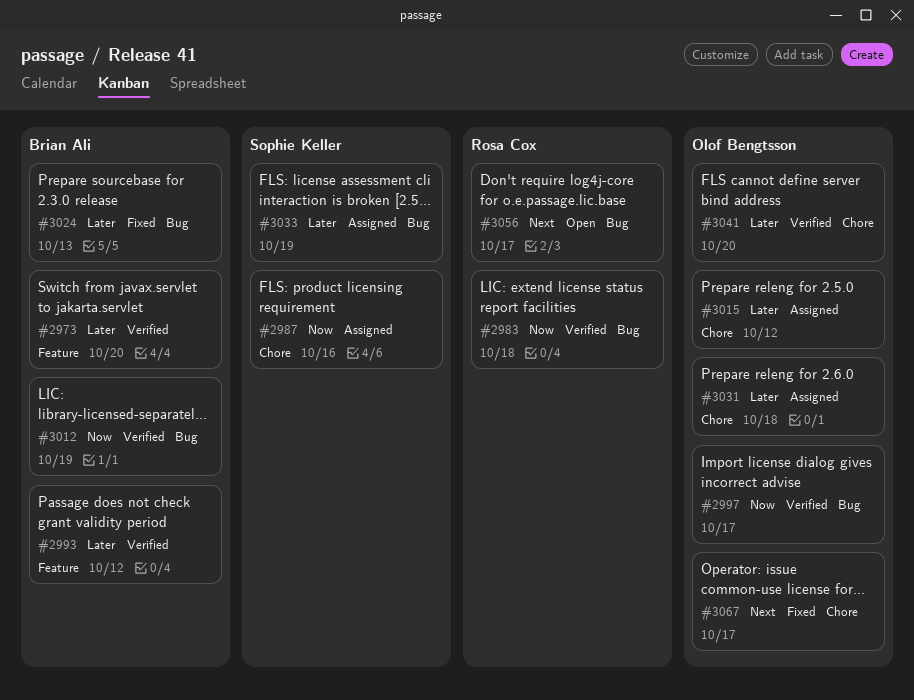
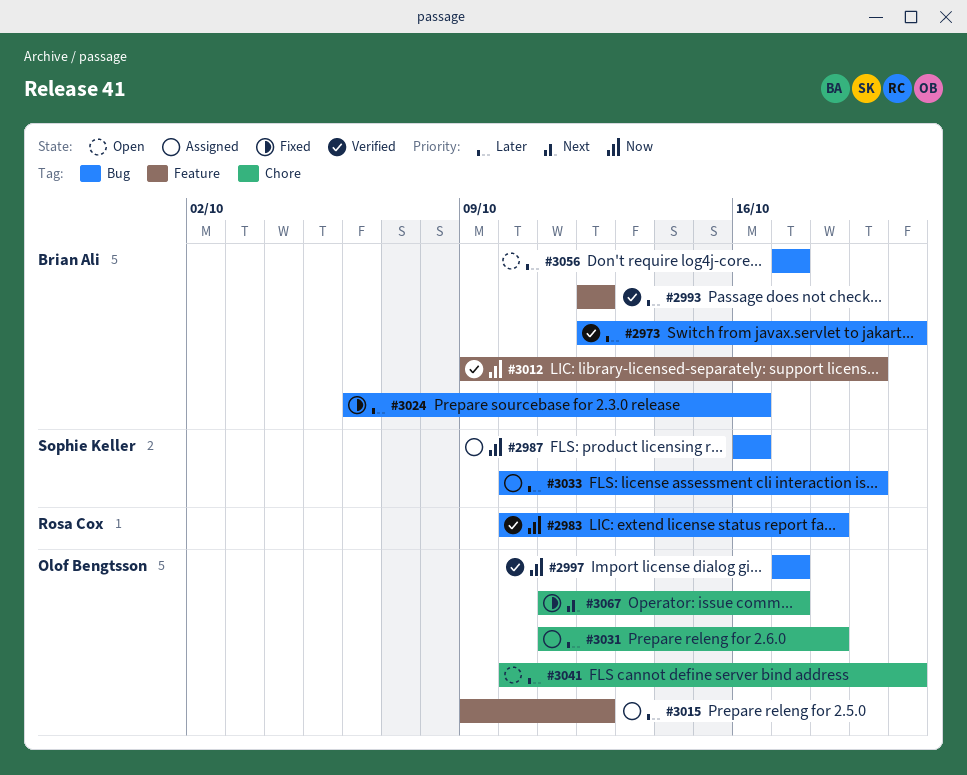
#2973, label: Feature -> Bug
#2987, label: Chore -> Bug
#3012, label: Bug -> Feature
#3015, label: Chore -> Feature
#3024, due: Oct 13 -> Oct 16
#3041, status: Verified -> Open
#3056, owner: Rosa Cox -> Brian Ali
#3056, priority: Next -> Later

